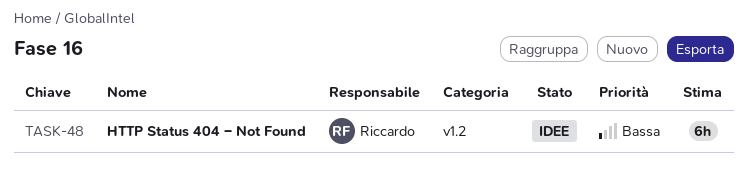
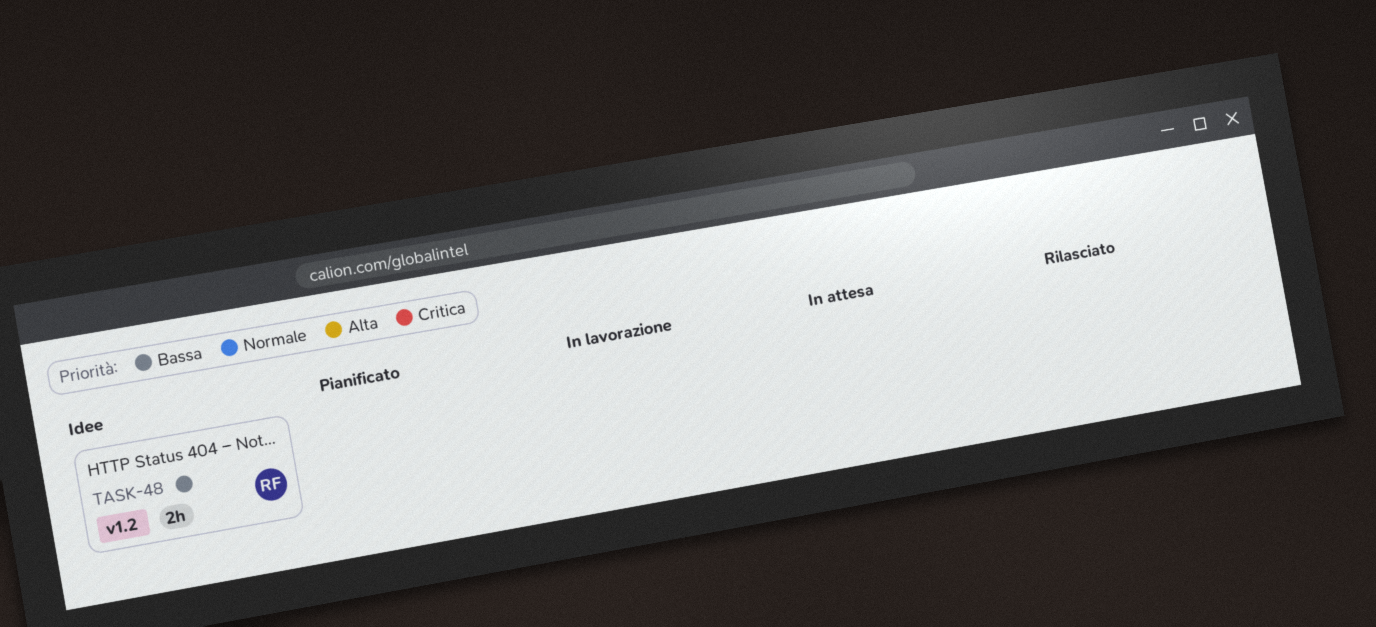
TASK-48, estimate: 6h -> 2h

